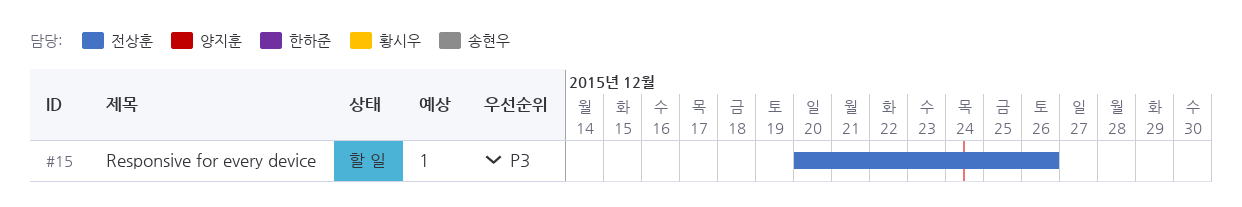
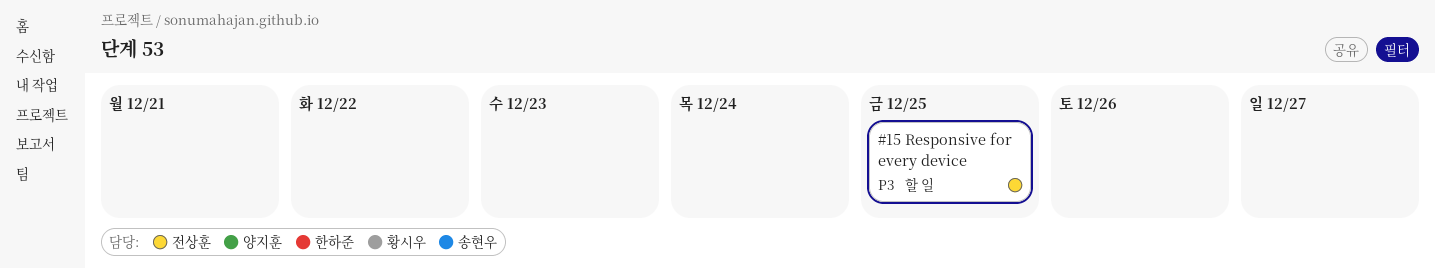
#15, due: Dec 26 -> Dec 25

